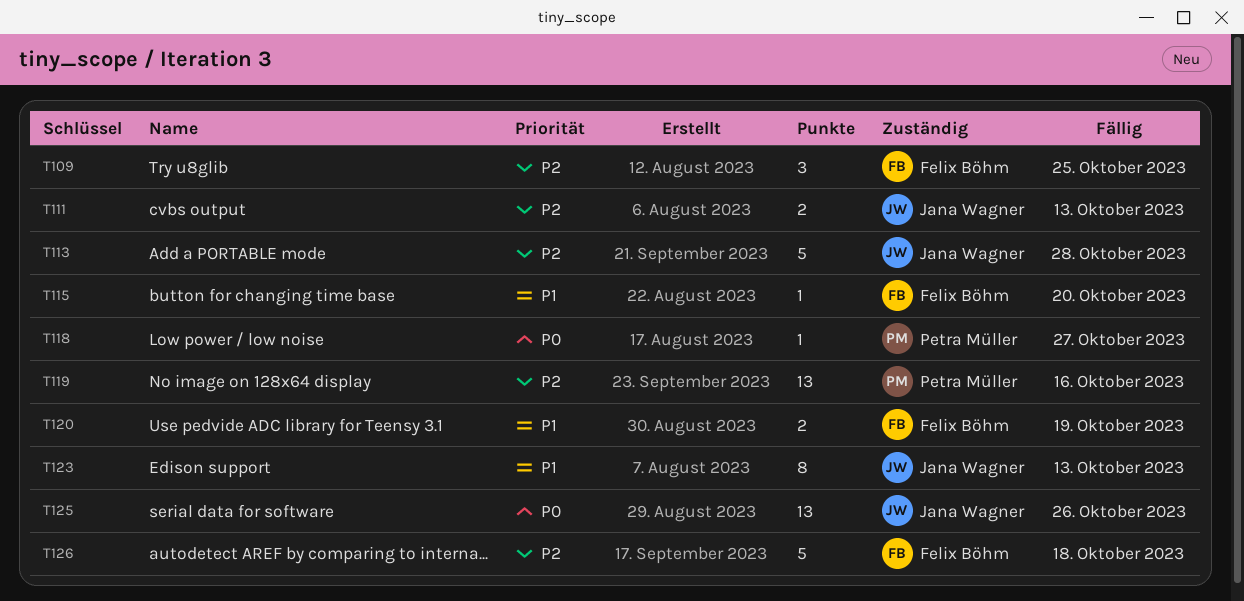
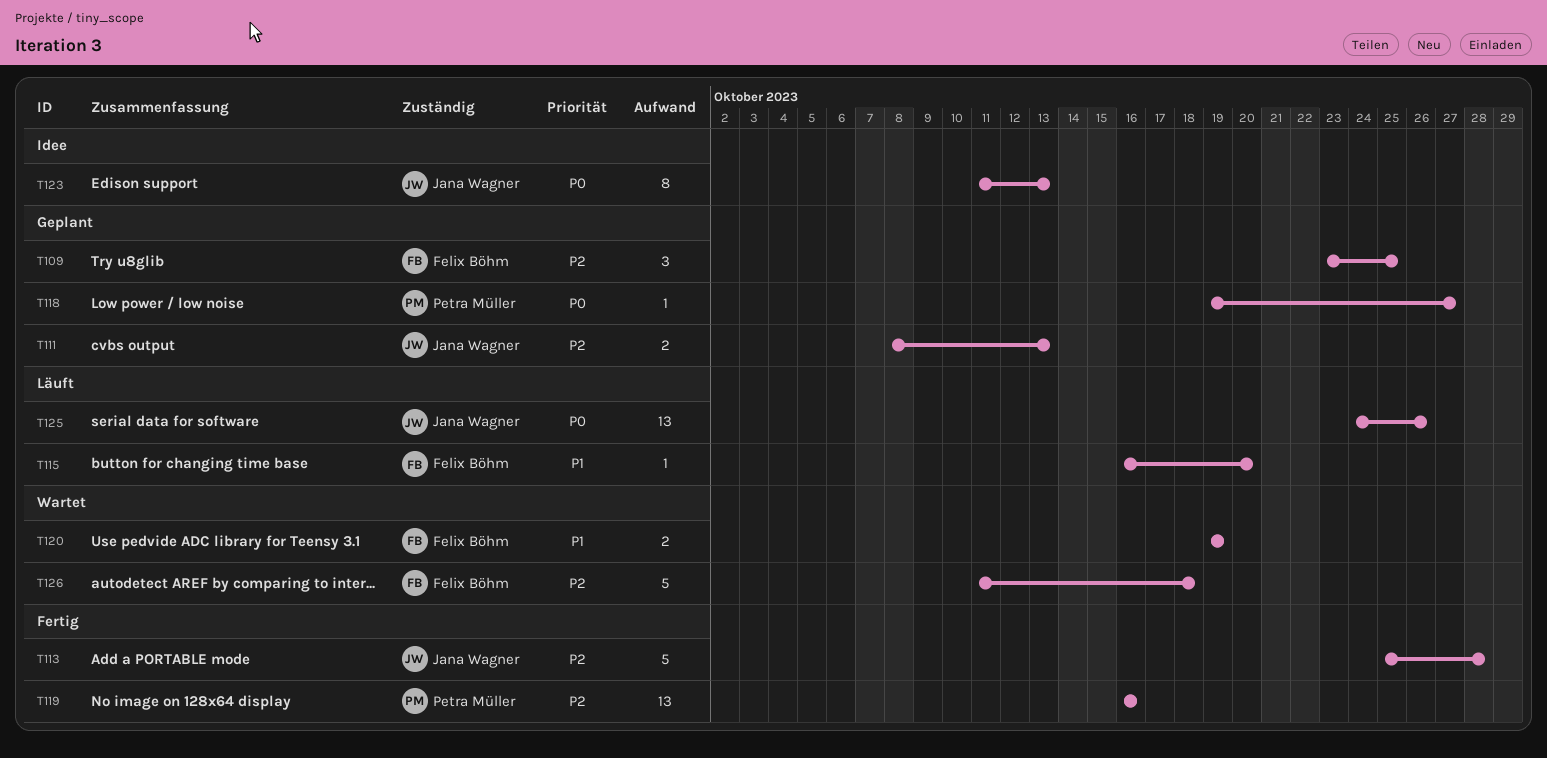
T123, priority: P1 -> P0

